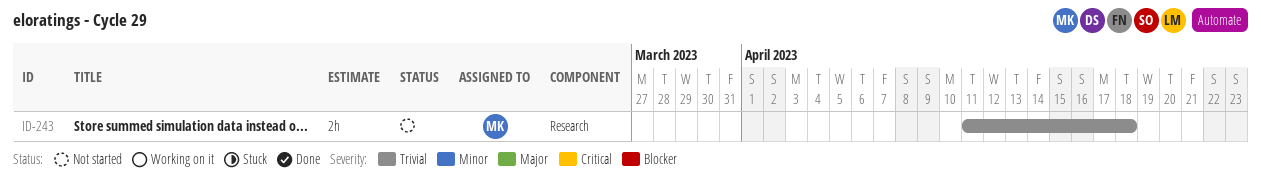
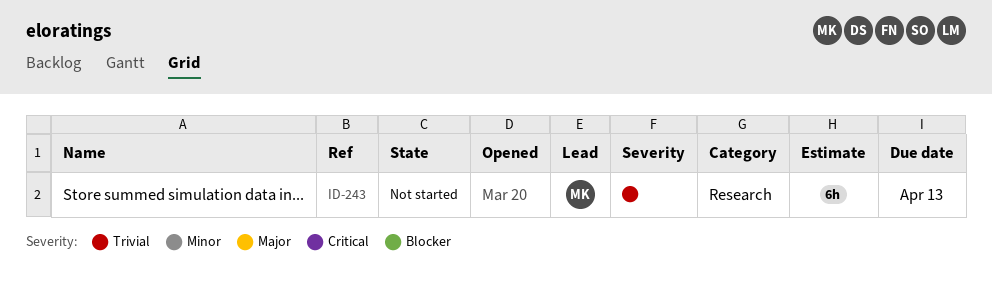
ID-243, estimate: 2h -> 6h
ID-243, due: Apr 18 -> Apr 13

